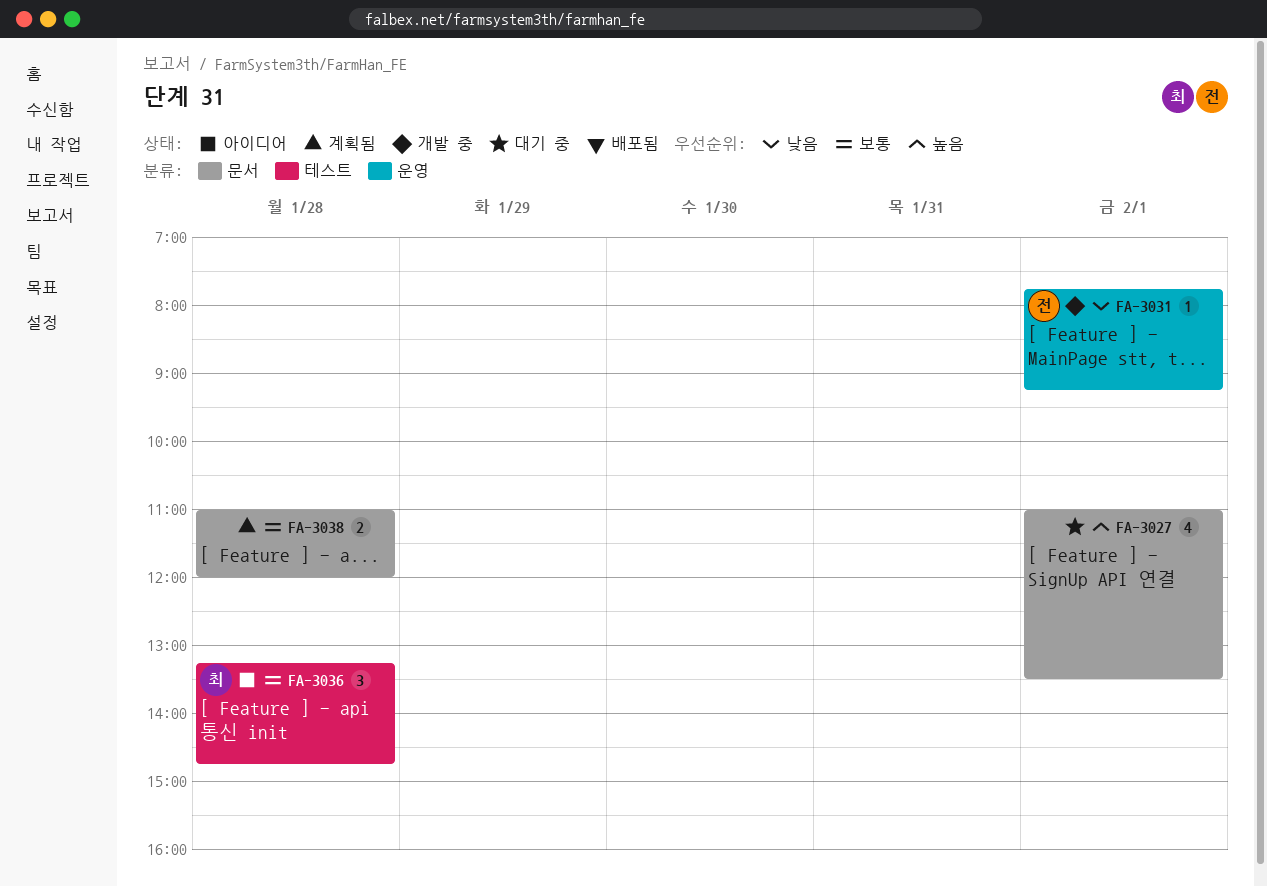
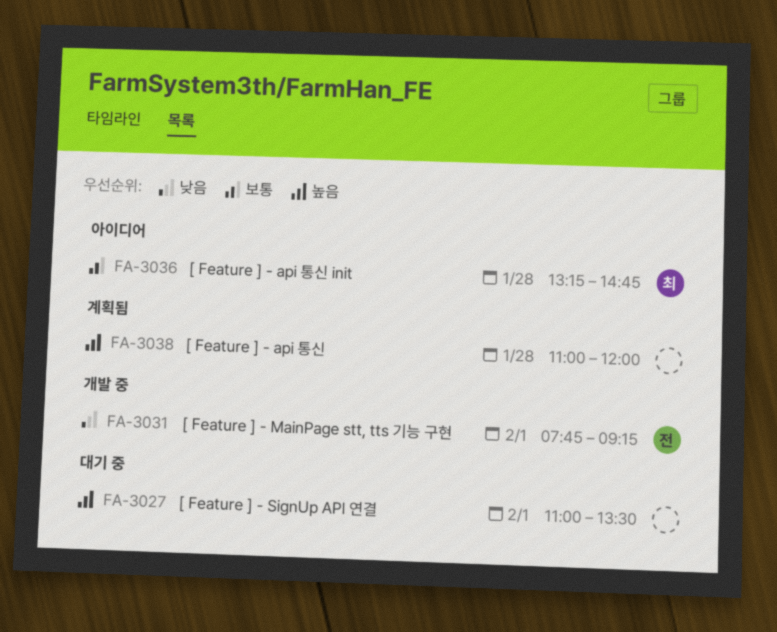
FA-3038, priority: 보통 -> 높음

